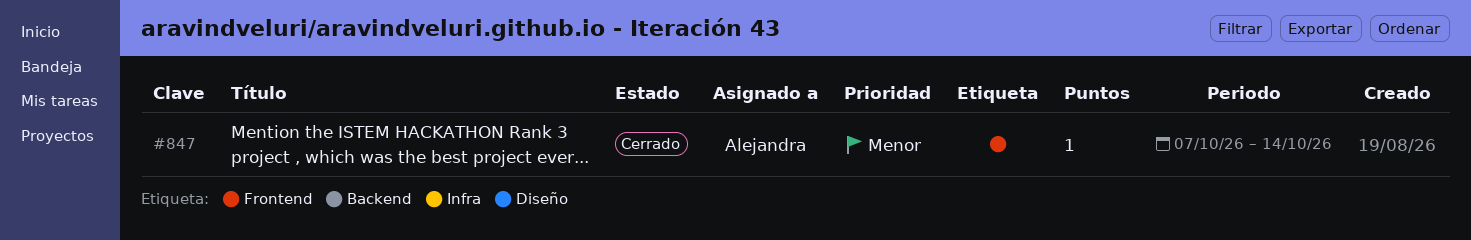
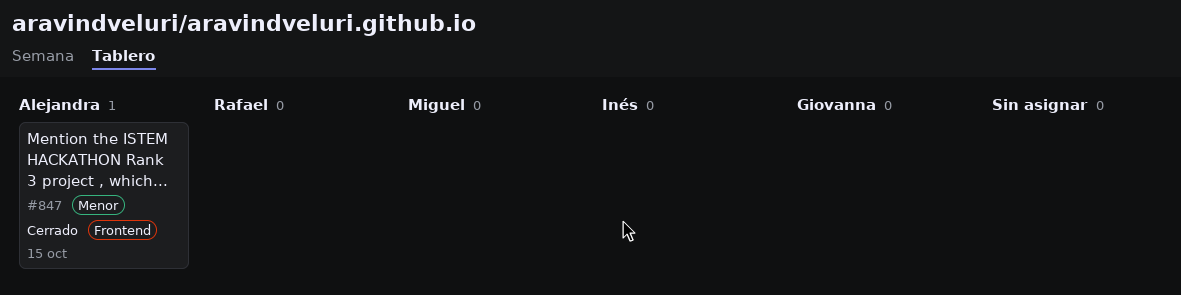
#847, due: Oct 14 -> Oct 15

